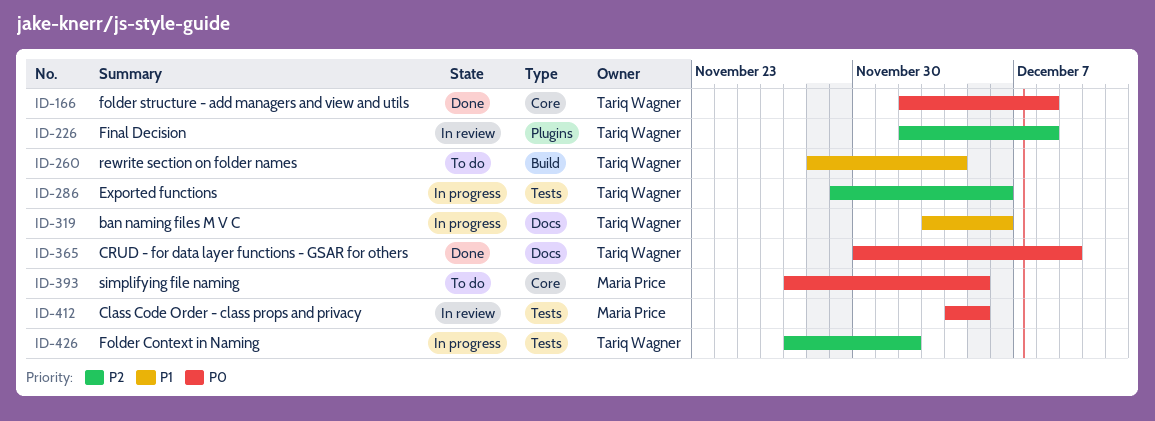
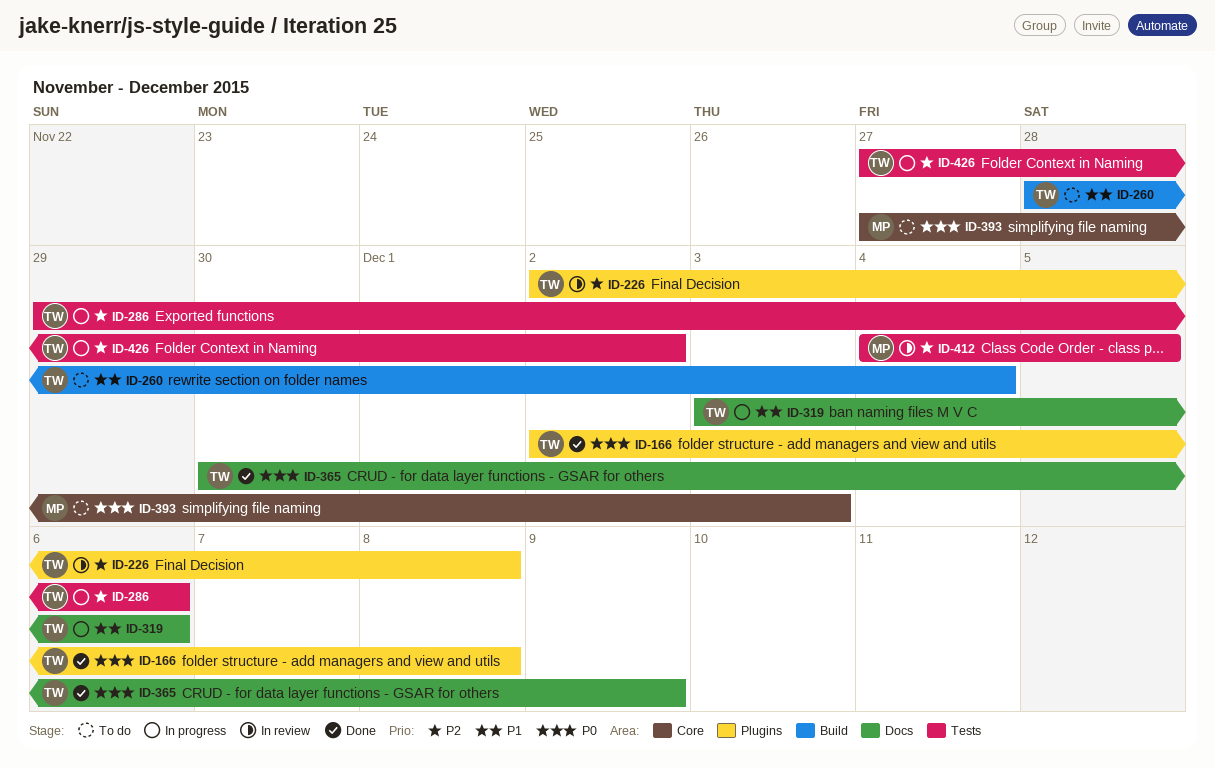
ID-166, label: Core -> Plugins
ID-393, due: Dec 5 -> Dec 3
ID-412, priority: P0 -> P2

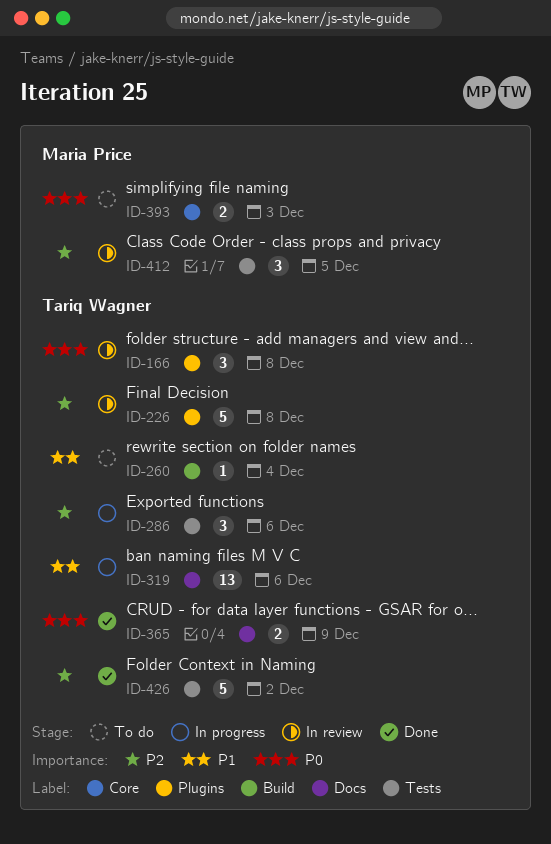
ID-166, status: Done -> In review
ID-426, status: In progress -> Done

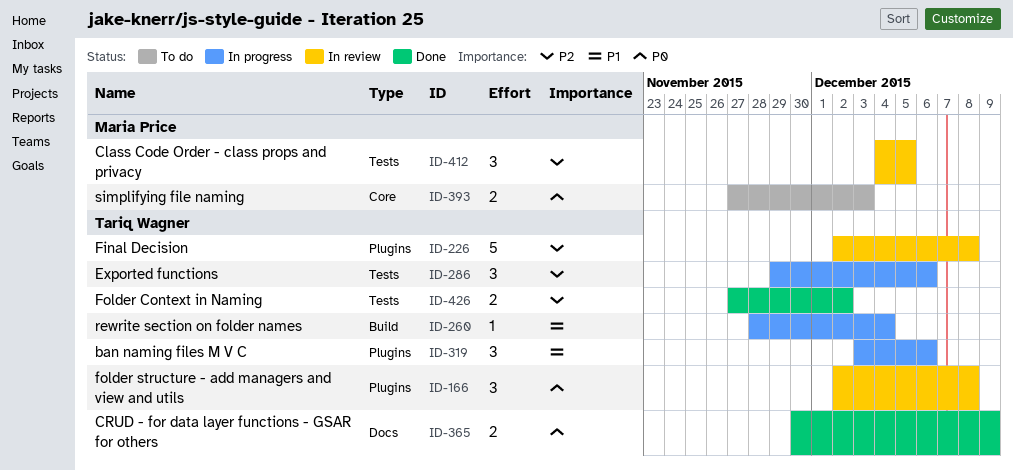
ID-260, status: To do -> In progress
ID-319, label: Docs -> Plugins
ID-319, estimate: 13 -> 3
ID-426, estimate: 5 -> 2

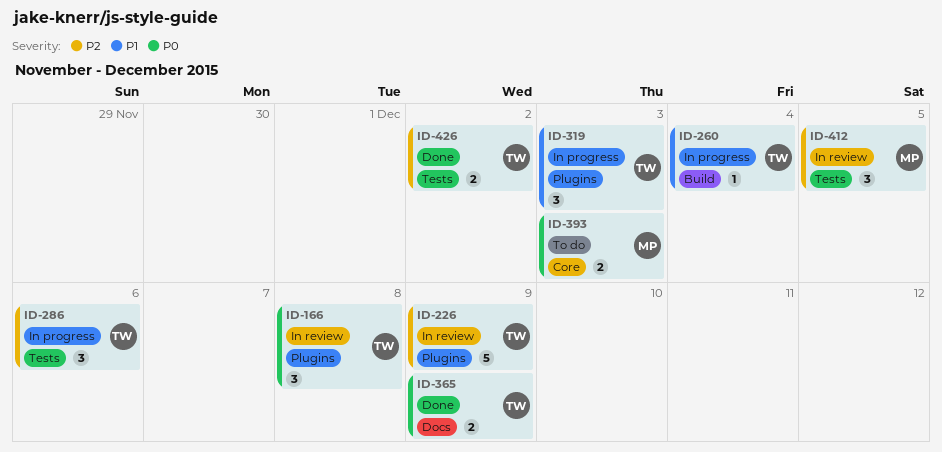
ID-226, due: Dec 8 -> Dec 9
ID-319, due: Dec 6 -> Dec 3

